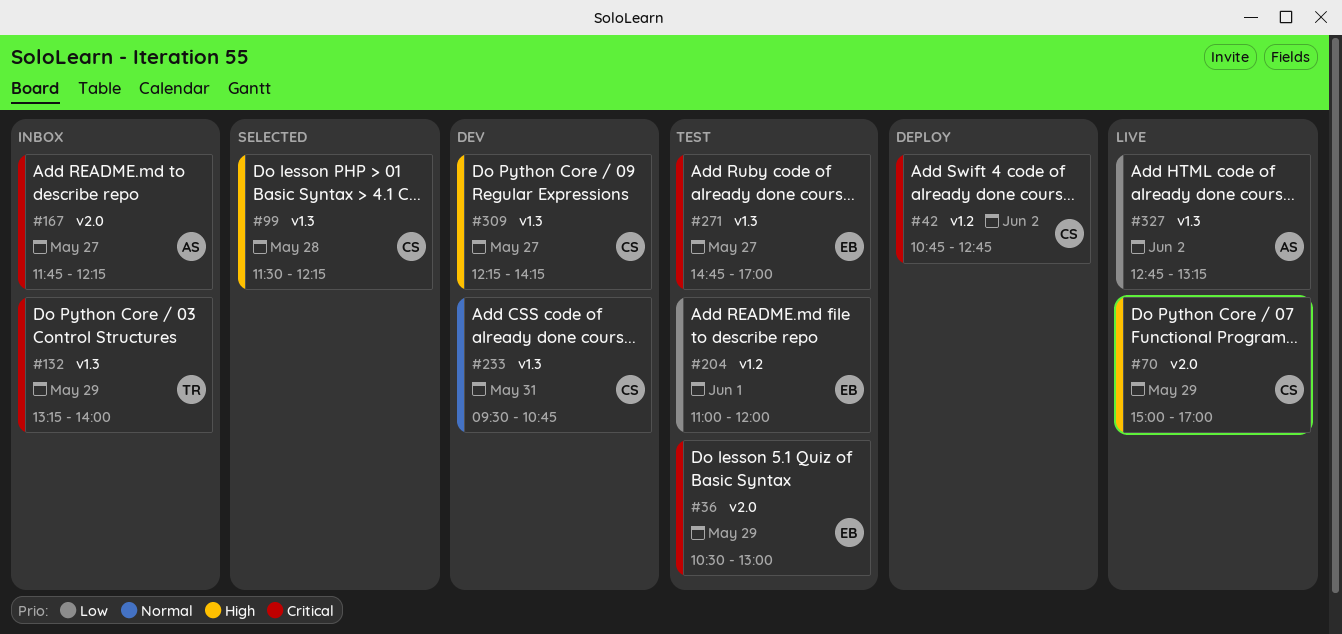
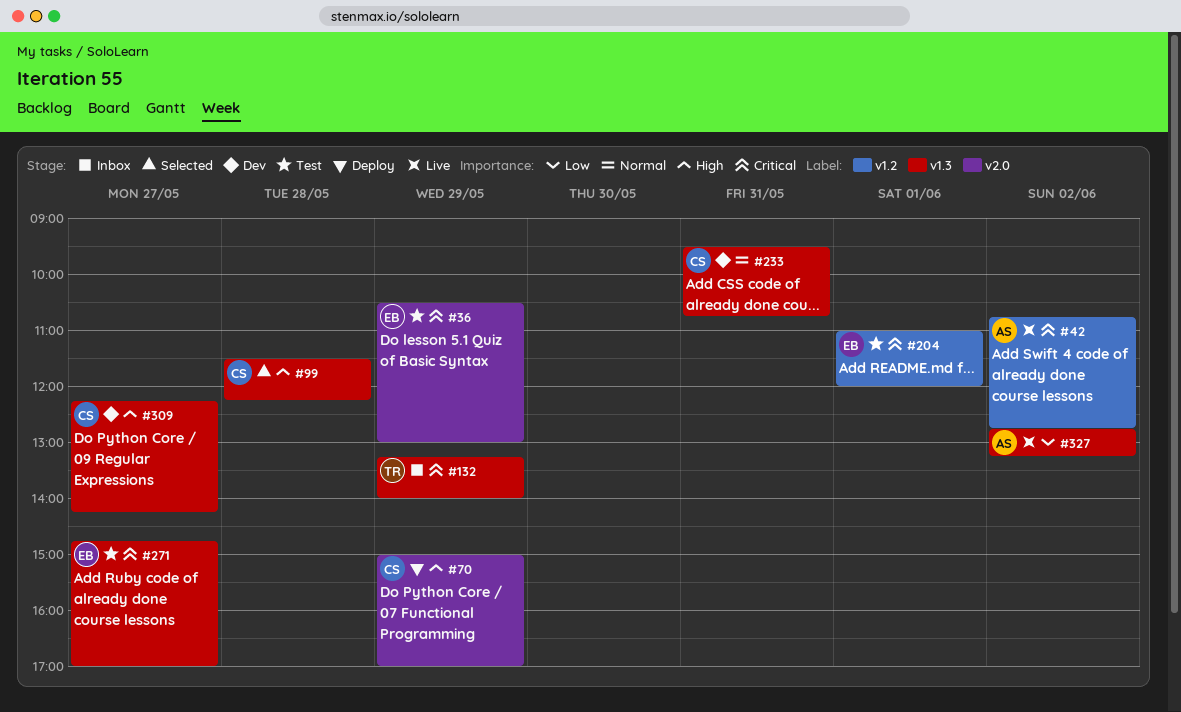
#42, status: Deploy -> Live
#42, owner: CS -> AS
#70, status: Live -> Deploy
#167: present -> none
#204, priority: Low -> Critical

